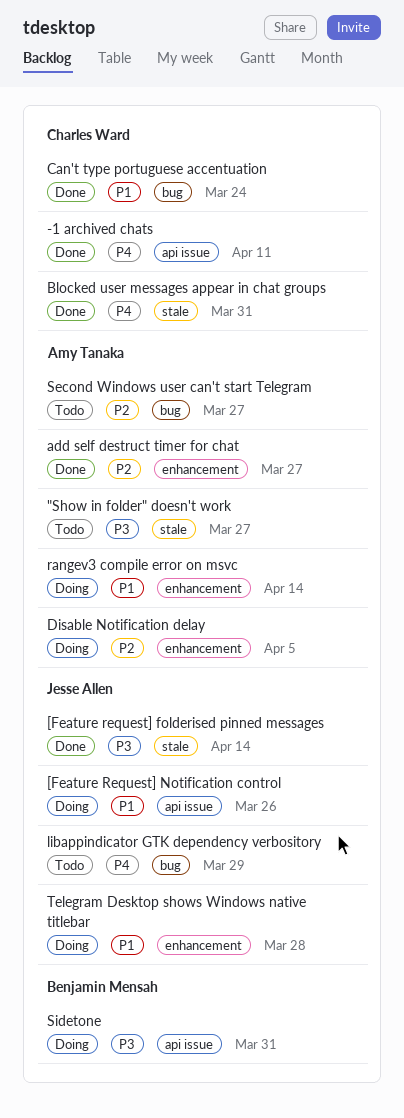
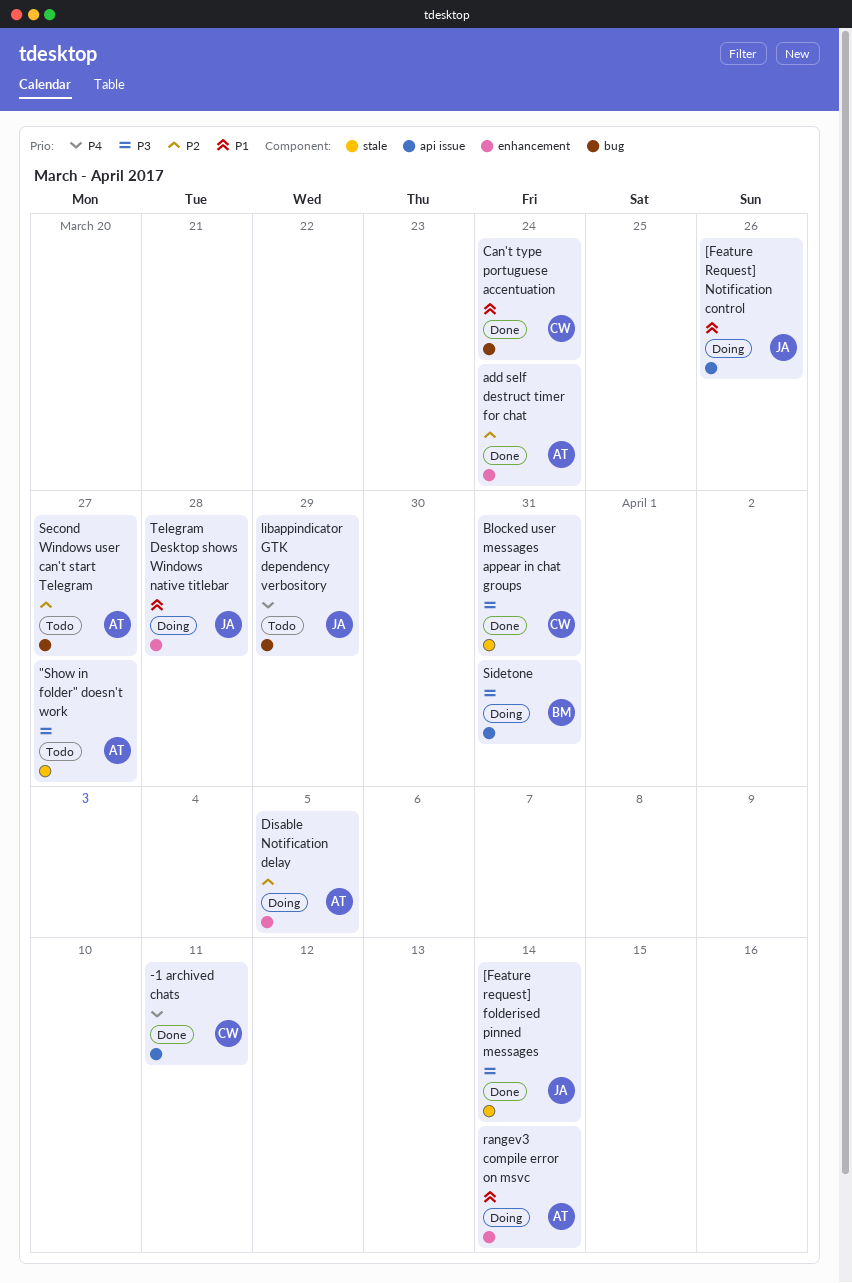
add self destruct timer for chat, due: Mar 27 -> Mar 24
Blocked user messages appear in chat groups, priority: P4 -> P3

